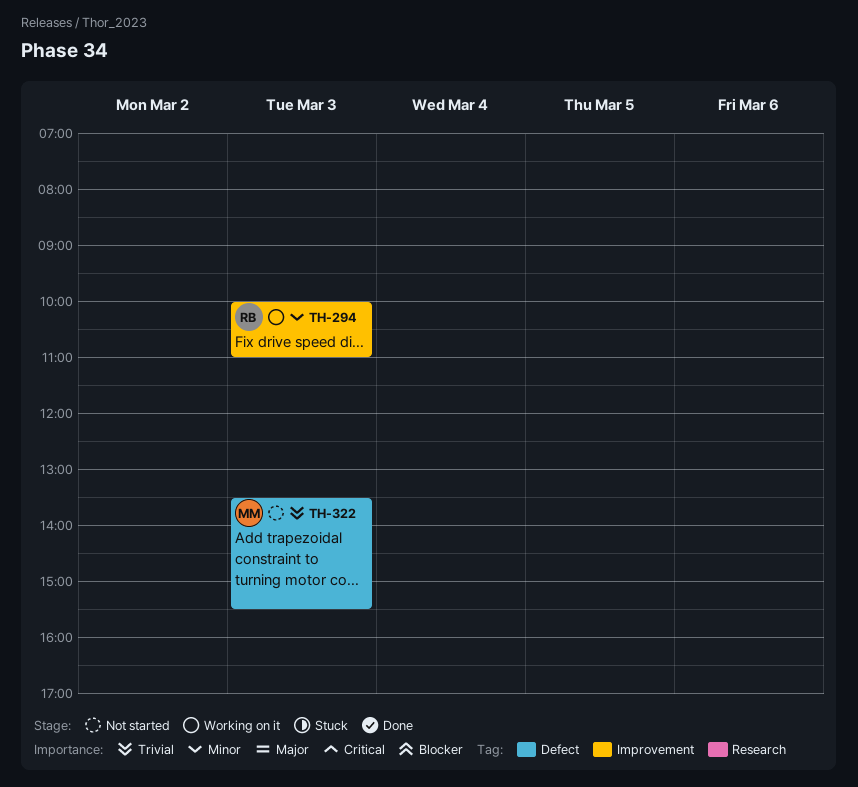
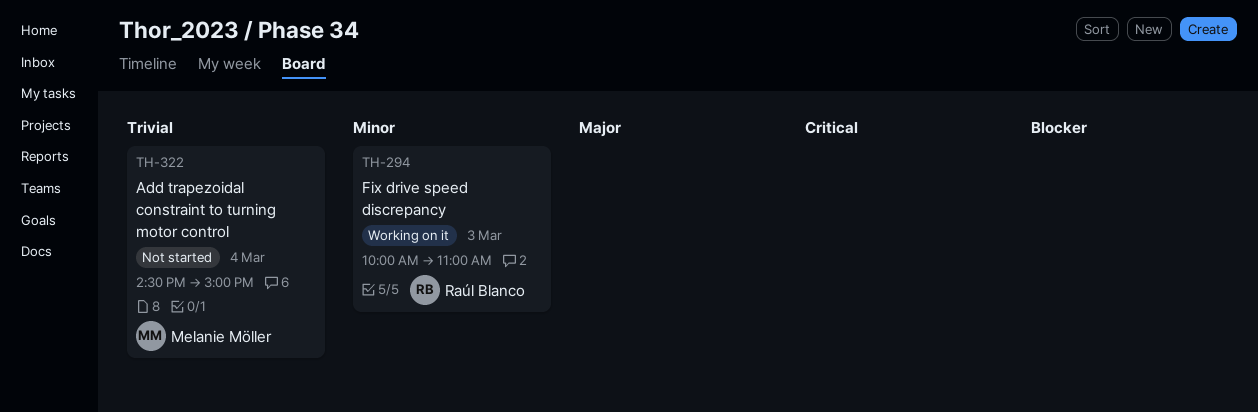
TH-322, day: Mar 3 -> Mar 4
TH-322, begins: 13:30 -> 14:30
TH-322, ends: 15:30 -> 15:00

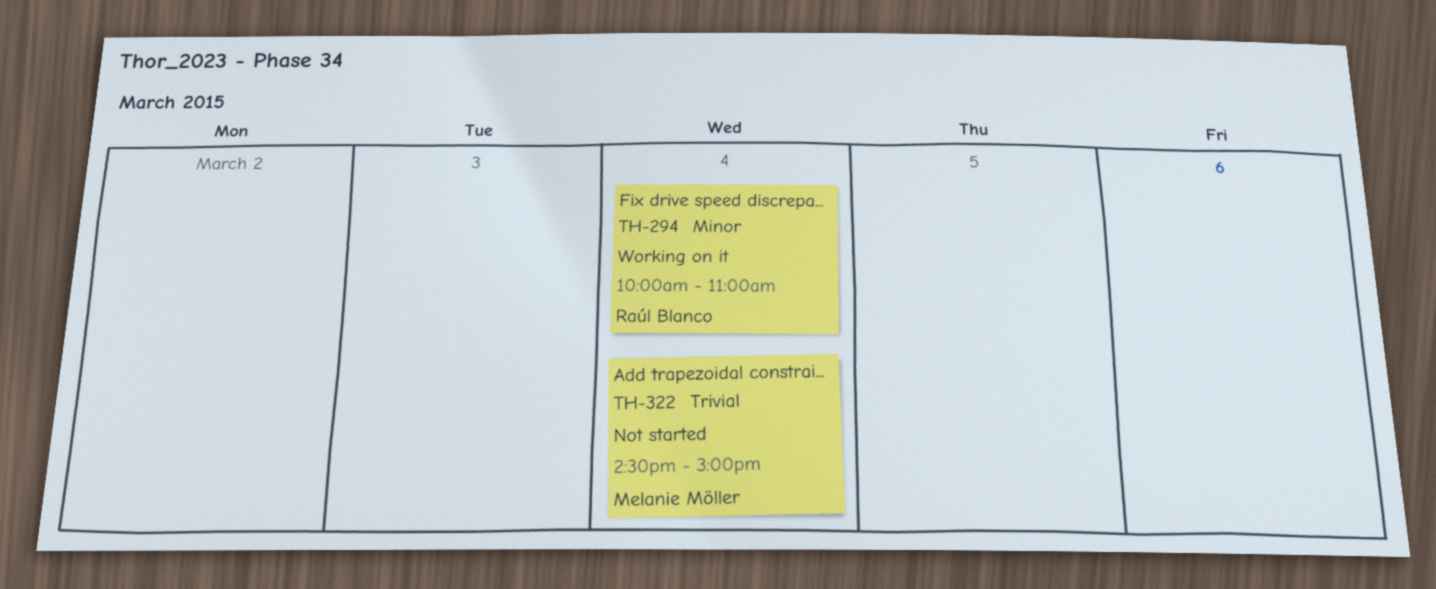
TH-294, day: Mar 3 -> Mar 4

